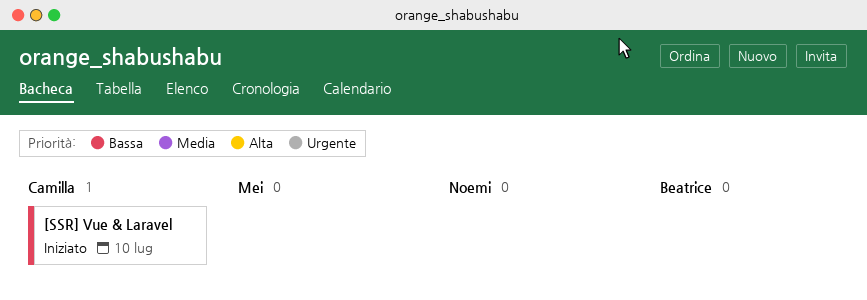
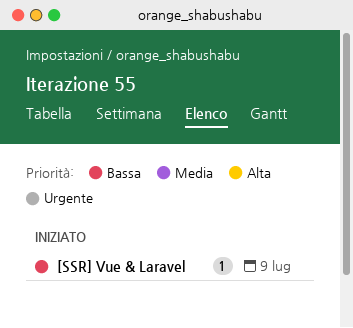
[SSR] Vue & Laravel, due: Jul 10 -> Jul 9

